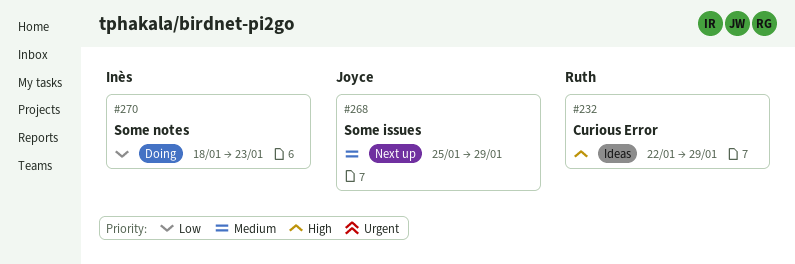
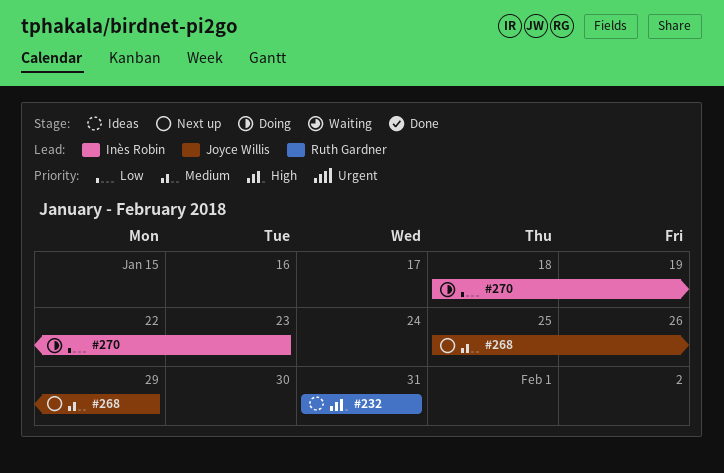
#232, start: Jan 22 -> Jan 31
#232, due: Jan 29 -> Jan 31

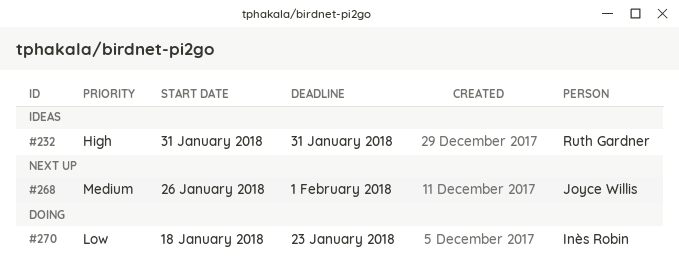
#268, start: Jan 25 -> Jan 26
#268, due: Jan 29 -> Feb 1

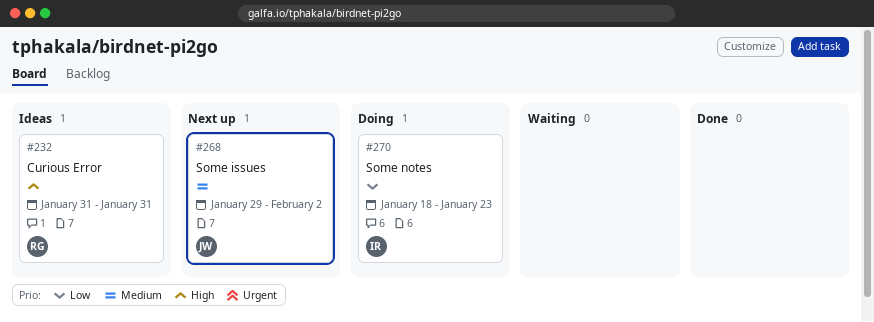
#268, start: Jan 26 -> Jan 29
#268, due: Feb 1 -> Feb 2

